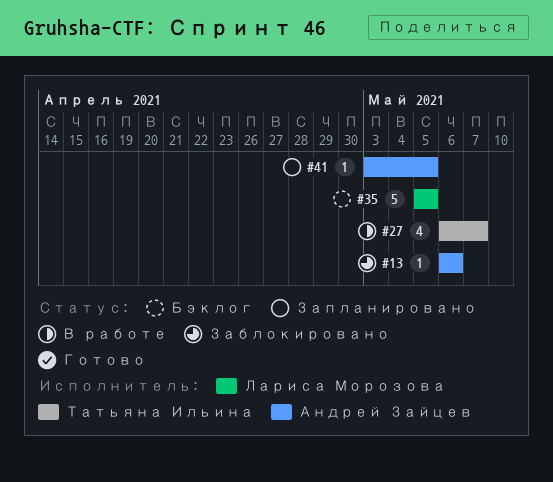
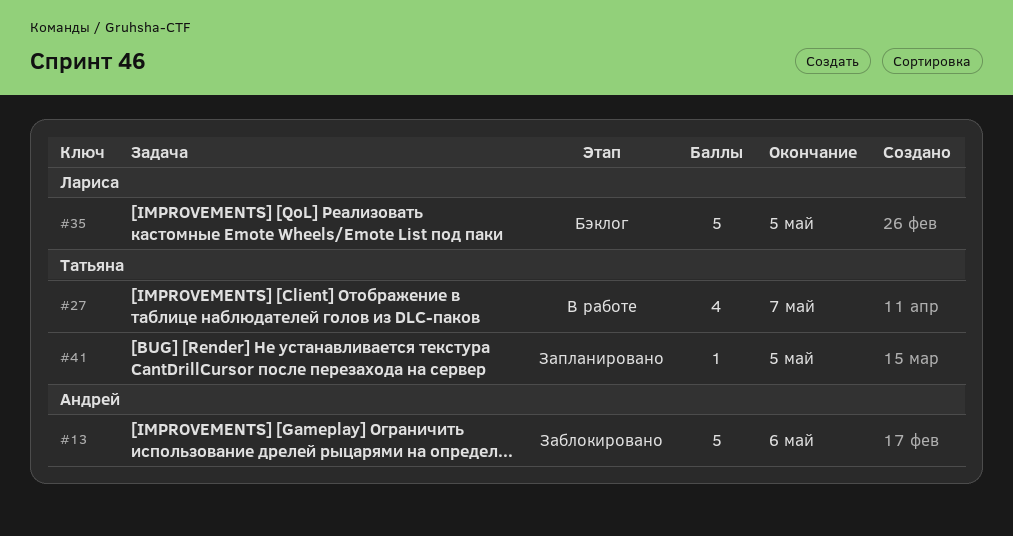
#13, estimate: 1 -> 5
#41, owner: Андрей Зайцев -> Татьяна Ильина

